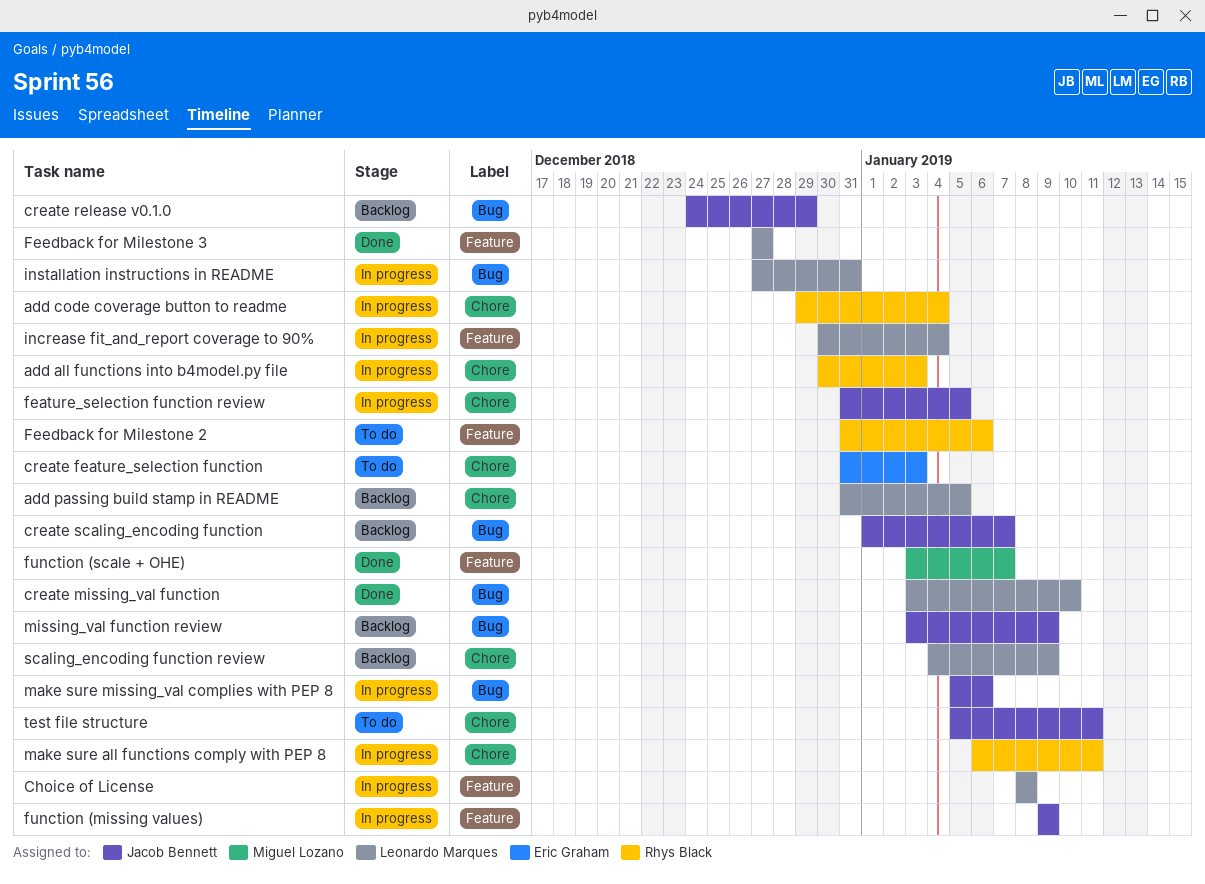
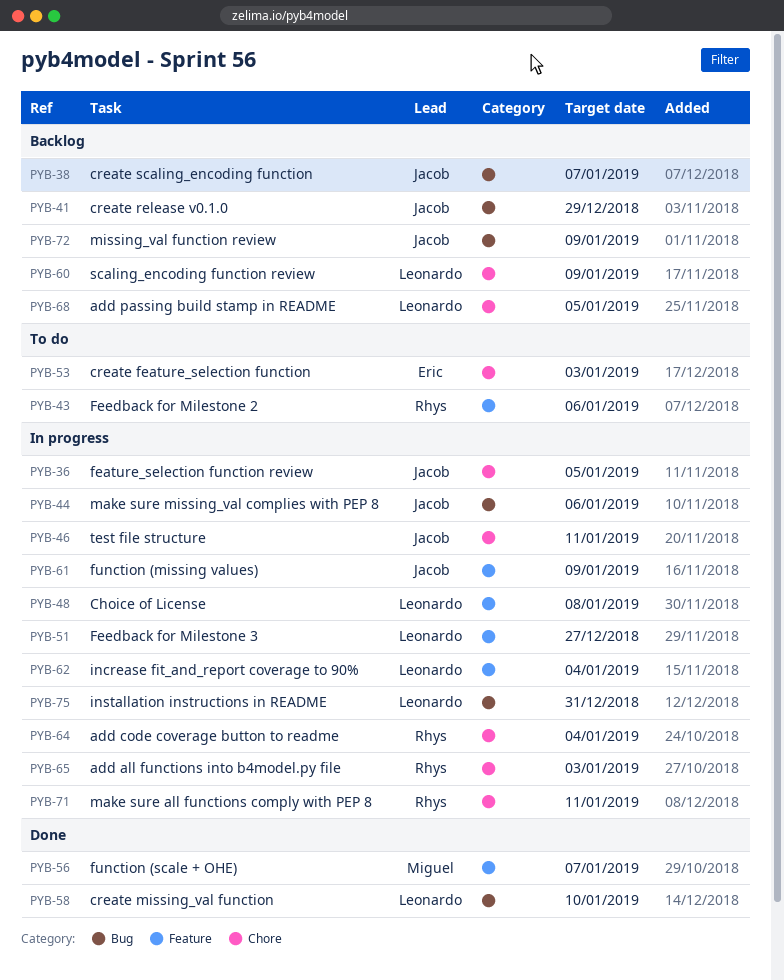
Feedback for Milestone 3, status: Done -> In progress
test file structure, status: To do -> In progress

